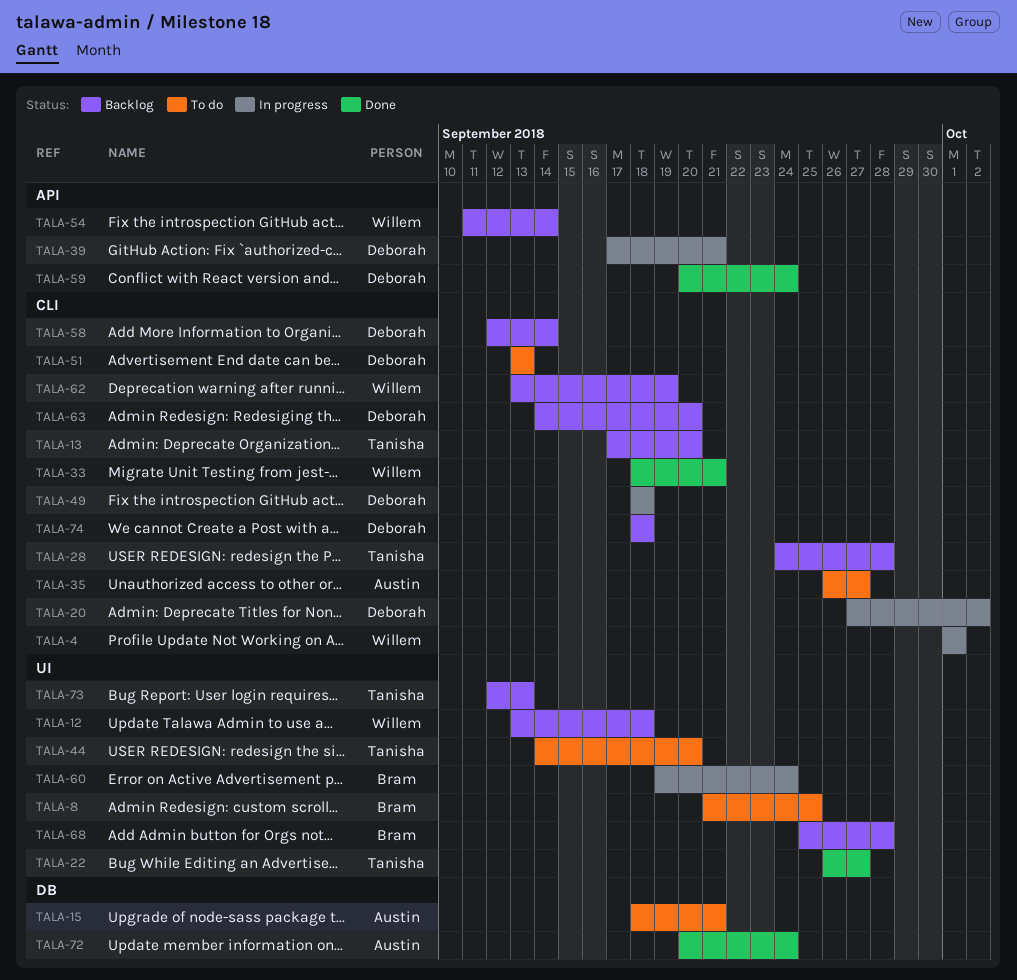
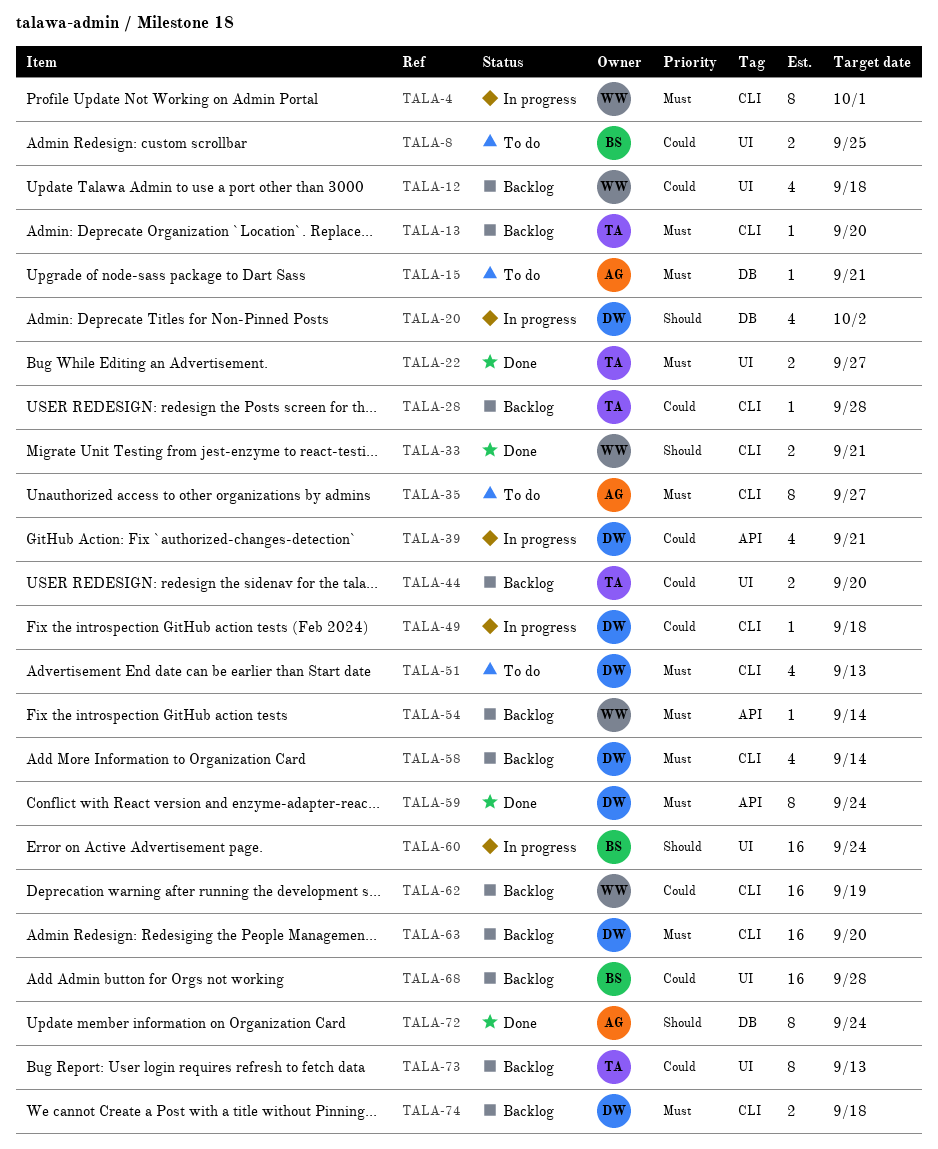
TALA-20, label: CLI -> DB
TALA-44, status: To do -> Backlog

